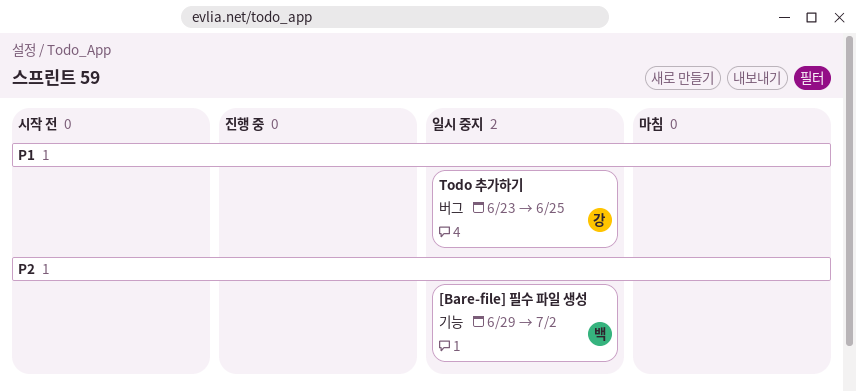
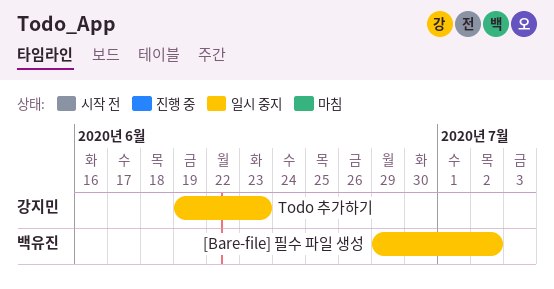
Todo 추가하기, start: Jun 23 -> Jun 19
Todo 추가하기, due: Jun 25 -> Jun 23

